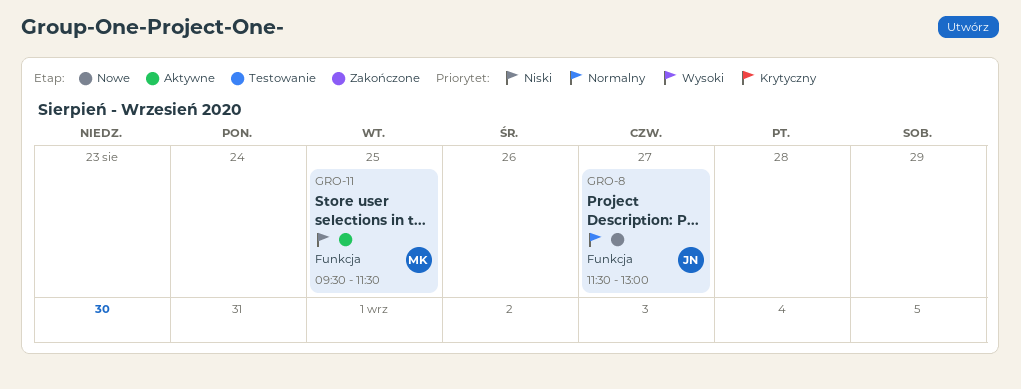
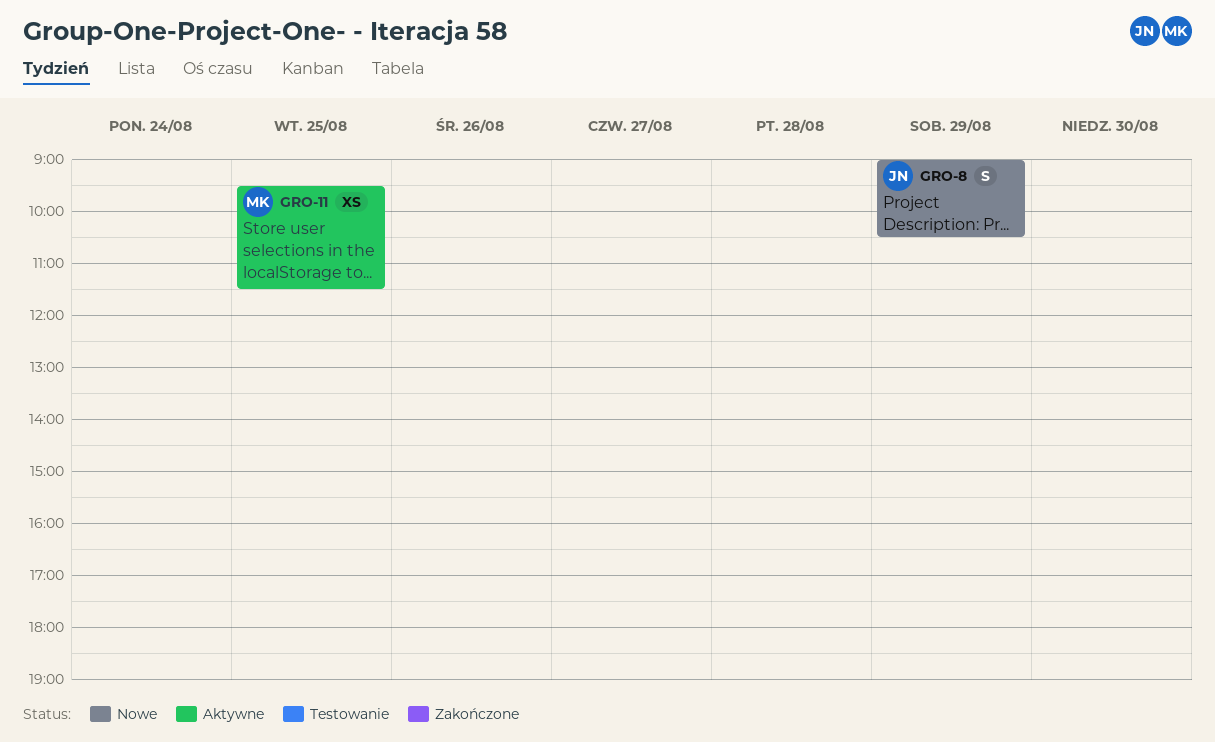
GRO-8, day: Aug 27 -> Aug 29
GRO-8, begins: 11:30 -> 09:00
GRO-8, ends: 13:00 -> 10:30

